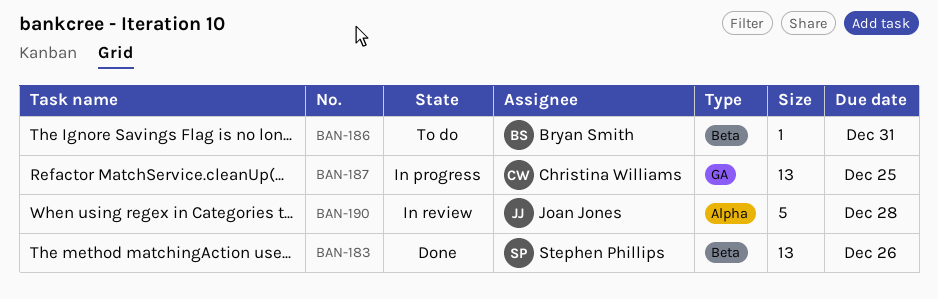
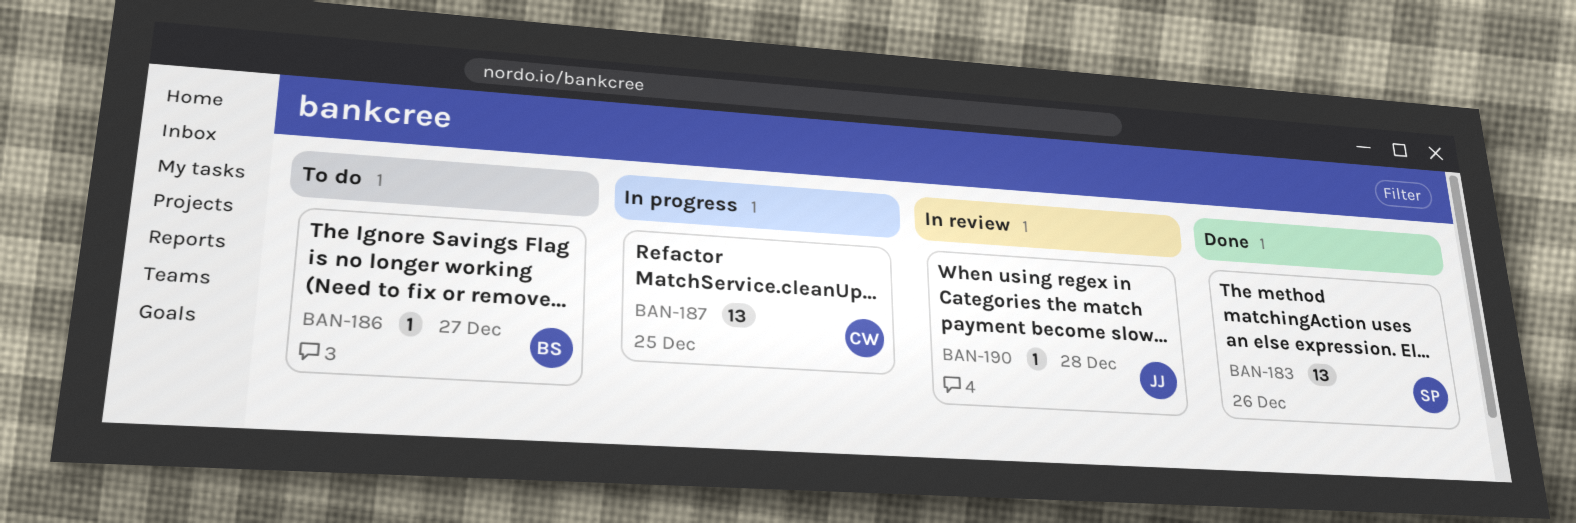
BAN-186, due: Dec 31 -> Dec 27
BAN-190, estimate: 5 -> 1

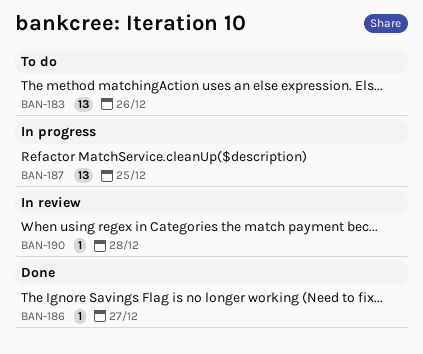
BAN-183, status: Done -> To do
BAN-186, status: To do -> Done

